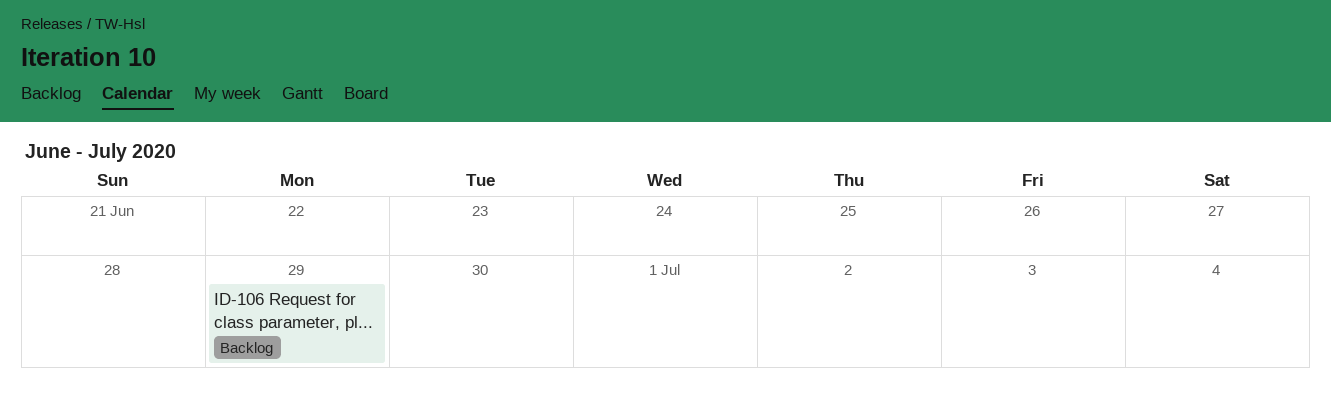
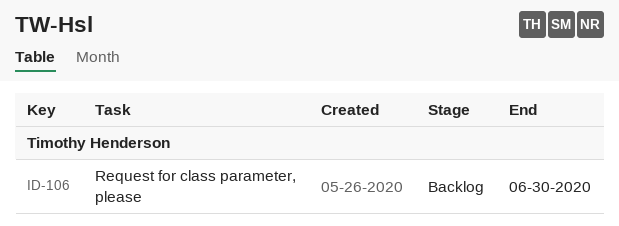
ID-106, due: Jun 29 -> Jun 30

